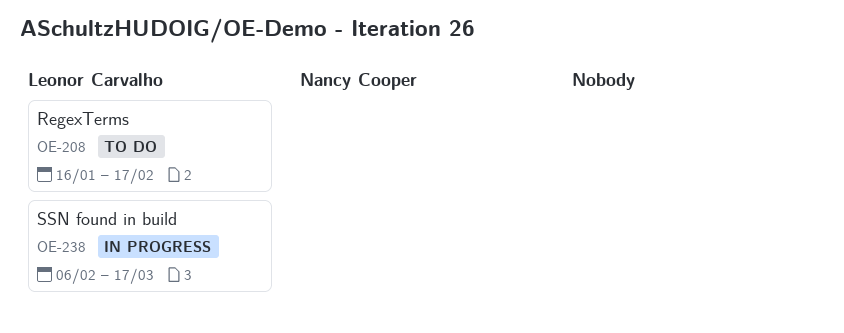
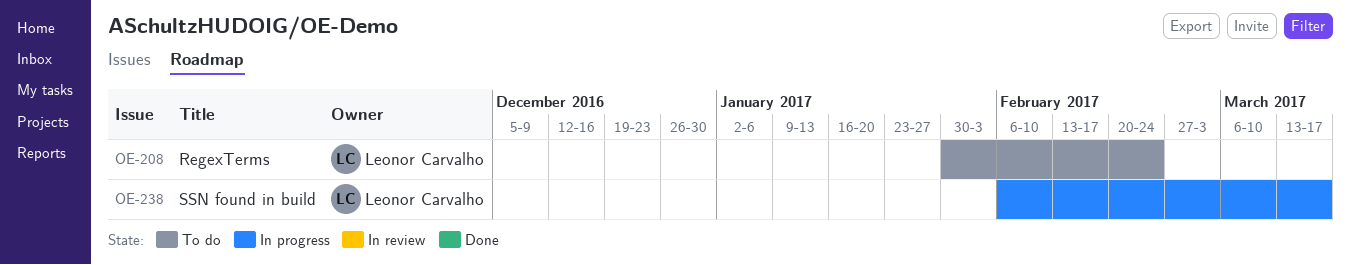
OE-208, start: Jan 16 -> Jan 30
OE-208, due: Feb 17 -> Feb 24

